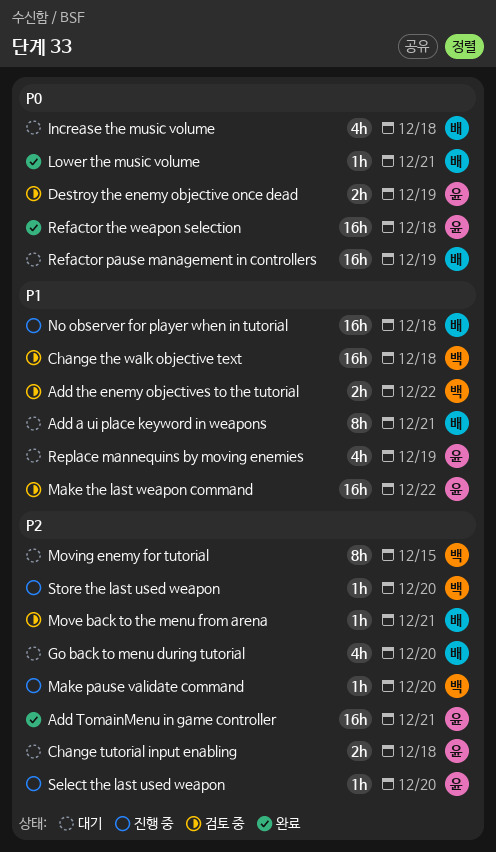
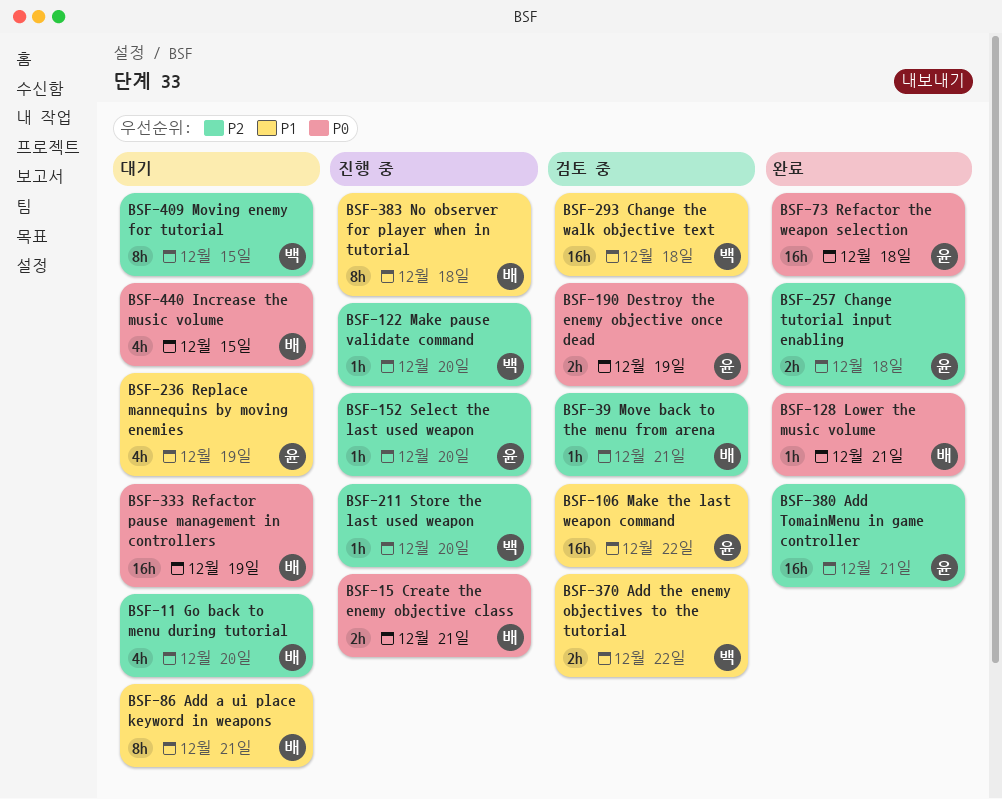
Change tutorial input enabling, status: 대기 -> 완료
Create the enemy objective class: none -> present
Increase the music volume, due: Dec 18 -> Dec 15
No observer for player when in tutorial, estimate: 16h -> 8h

